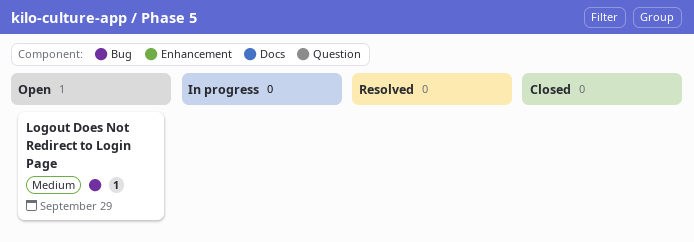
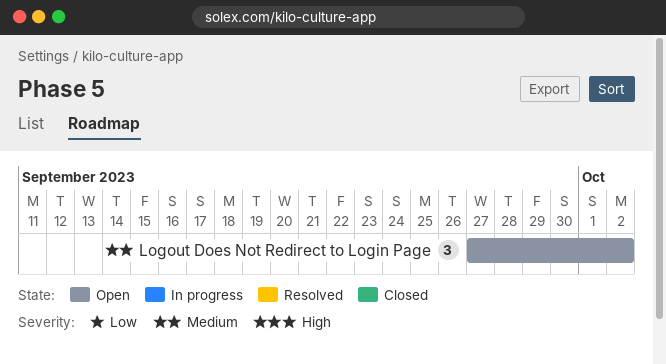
Logout Does Not Redirect to Login Page, estimate: 1 -> 3
Logout Does Not Redirect to Login Page, due: Sep 29 -> Oct 2

